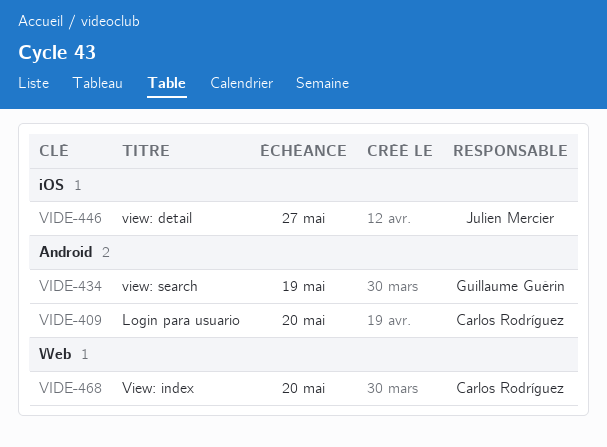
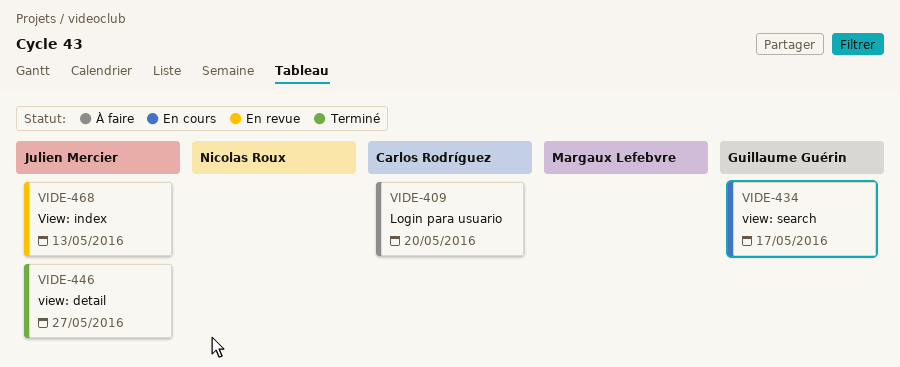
VIDE-434, due: May 19 -> May 17
VIDE-468, owner: Carlos Rodríguez -> Julien Mercier
VIDE-468, due: May 20 -> May 13

